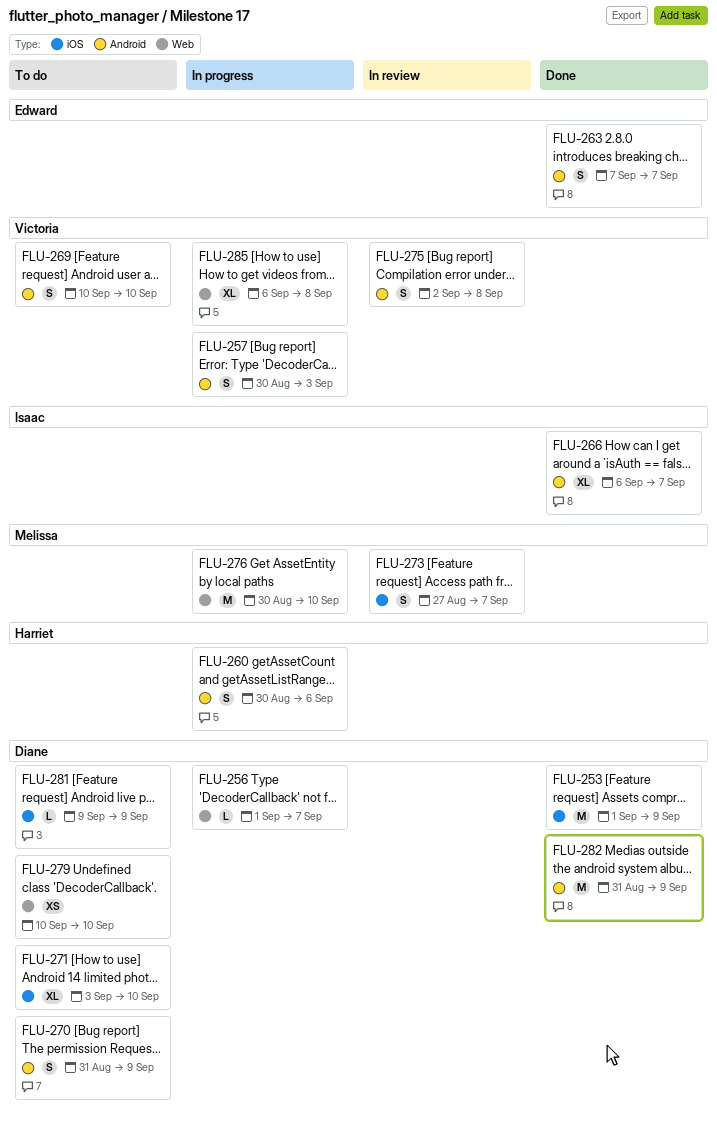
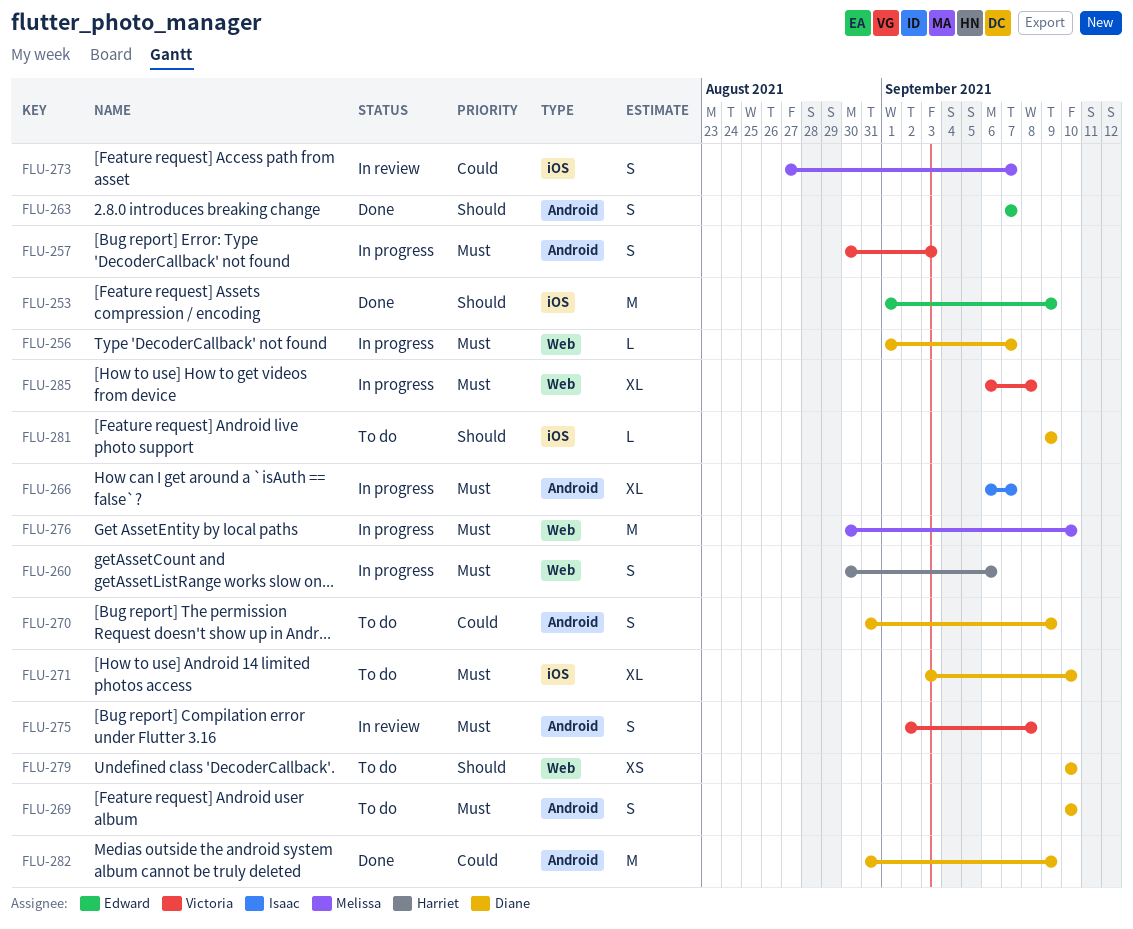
FLU-253, owner: Diane -> Edward
FLU-260, label: Android -> Web
FLU-266, status: Done -> In progress
FLU-269, owner: Victoria -> Diane

